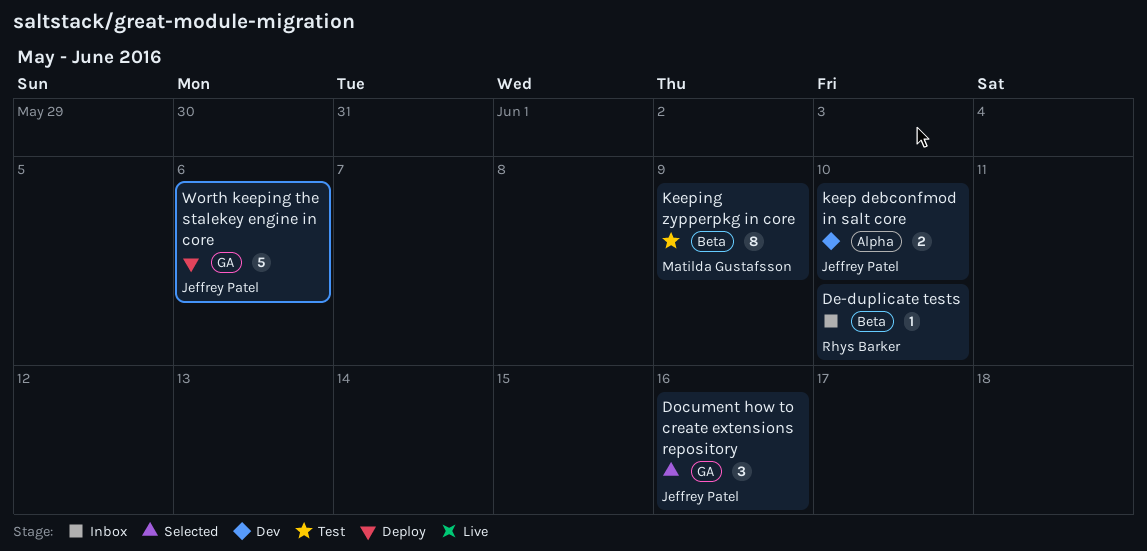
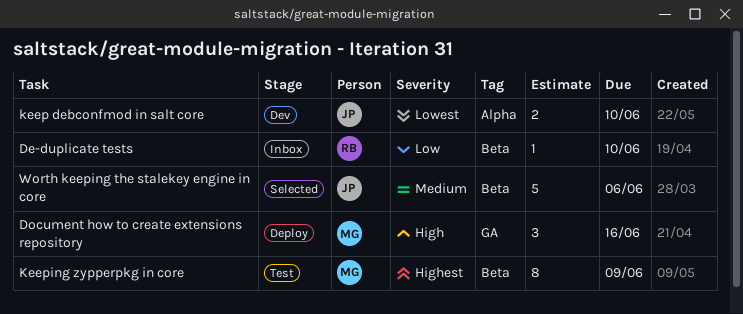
Document how to create extensions repository, status: Selected -> Deploy
Document how to create extensions repository, owner: Jeffrey Patel -> Matilda Gustafsson
Worth keeping the stalekey engine in core, status: Deploy -> Selected
Worth keeping the stalekey engine in core, label: GA -> Beta

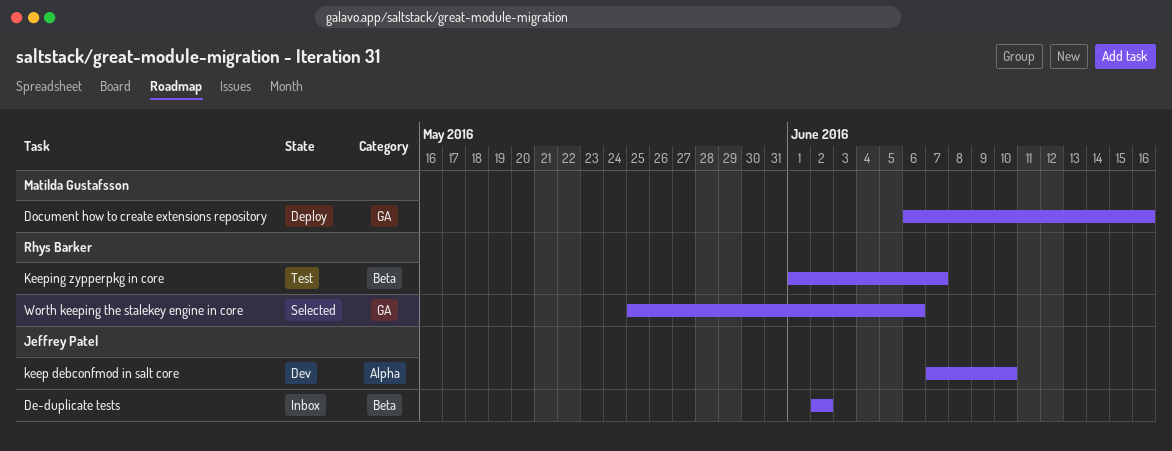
De-duplicate tests, owner: Rhys Barker -> Jeffrey Patel
De-duplicate tests, due: Jun 10 -> Jun 2
Keeping zypperpkg in core, owner: Matilda Gustafsson -> Rhys Barker
Keeping zypperpkg in core, due: Jun 9 -> Jun 7
Worth keeping the stalekey engine in core, owner: Jeffrey Patel -> Rhys Barker
Worth keeping the stalekey engine in core, label: Beta -> GA

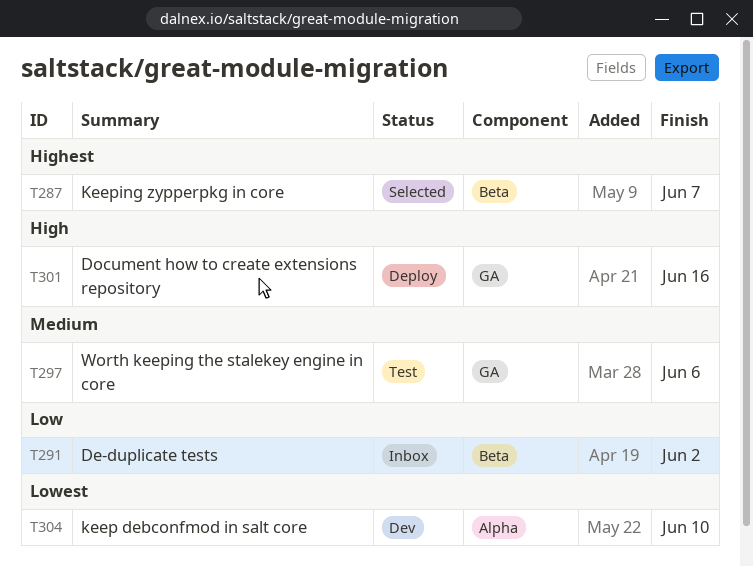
Keeping zypperpkg in core, status: Test -> Selected
Worth keeping the stalekey engine in core, status: Selected -> Test

